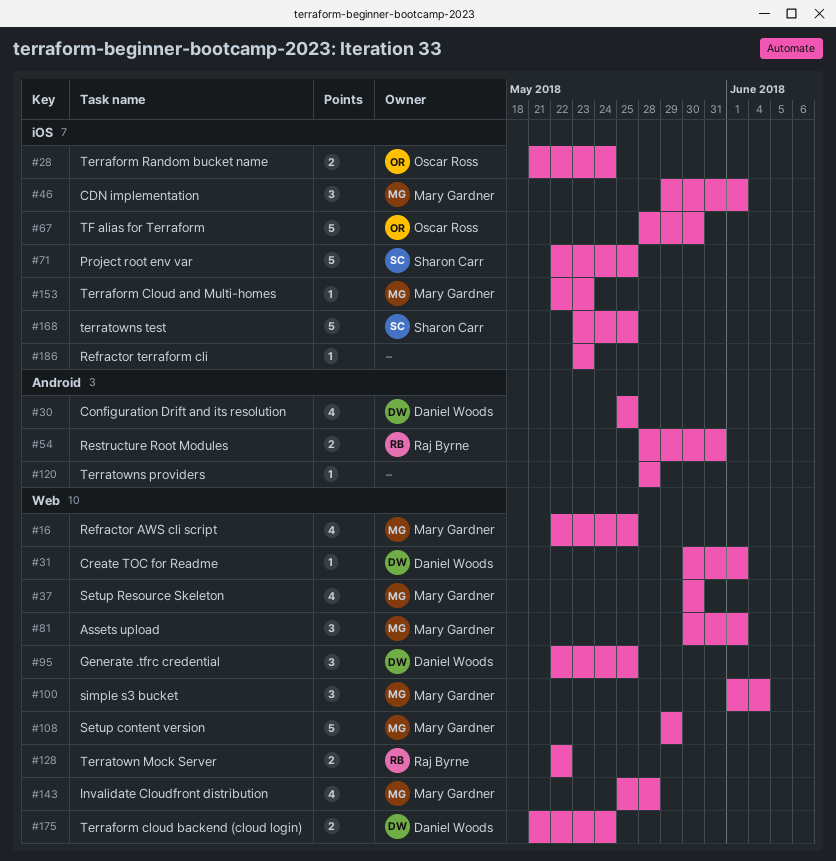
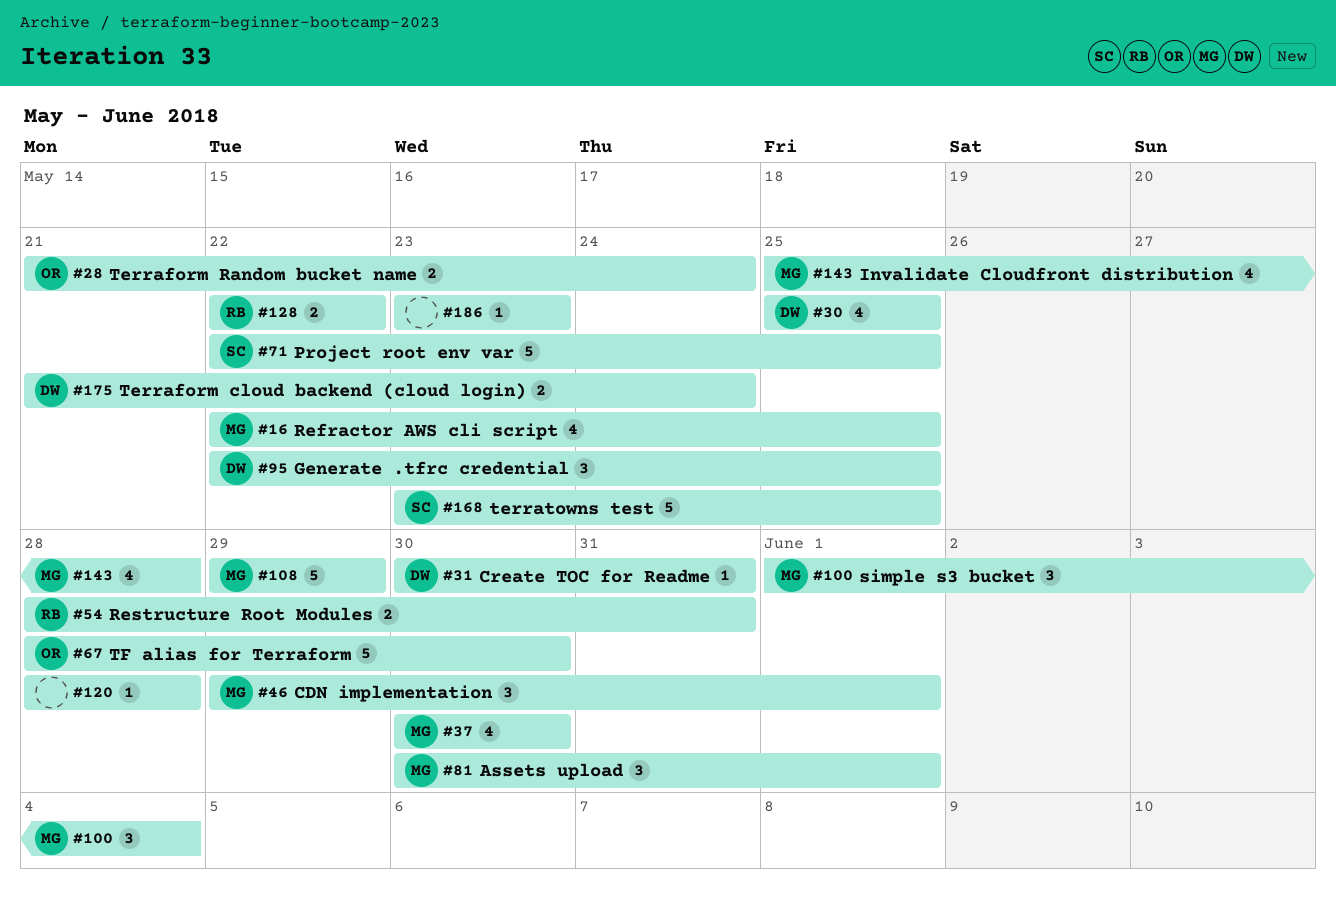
#31, due: Jun 1 -> May 31
#153: present -> none

